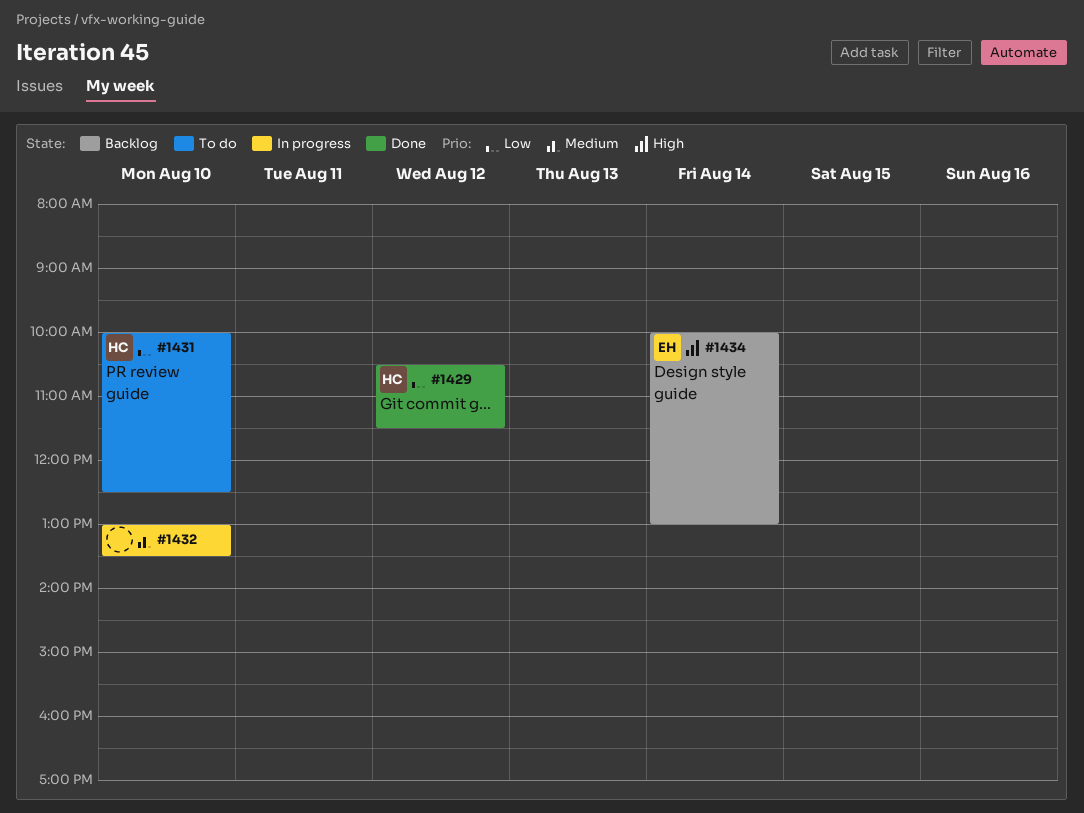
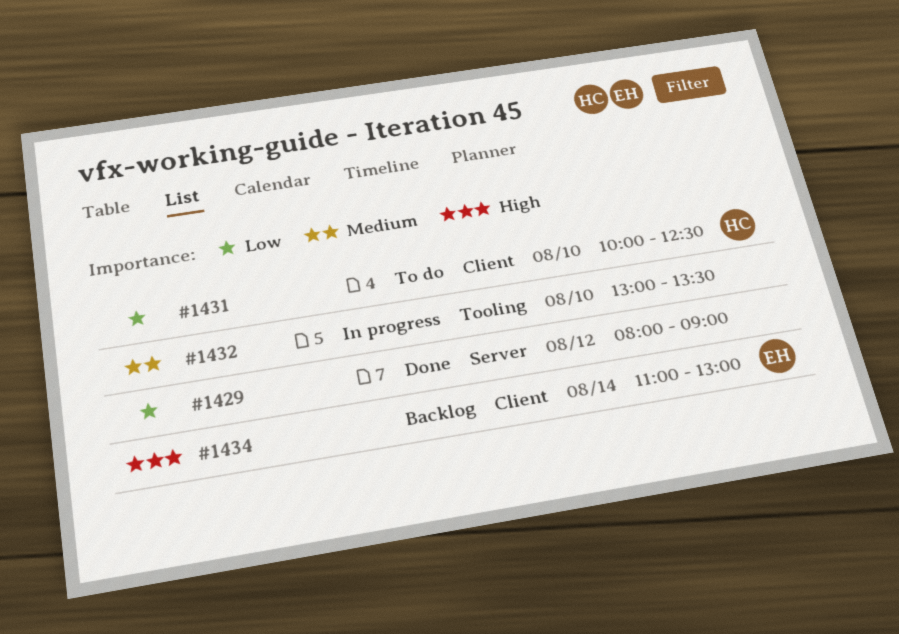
#1429, owner: HC -> none
#1429, begins: 10:30 -> 08:00
#1429, ends: 11:30 -> 09:00
#1434, begins: 10:00 -> 11:00

